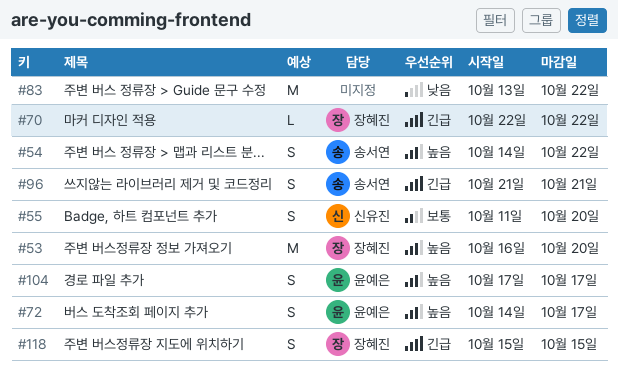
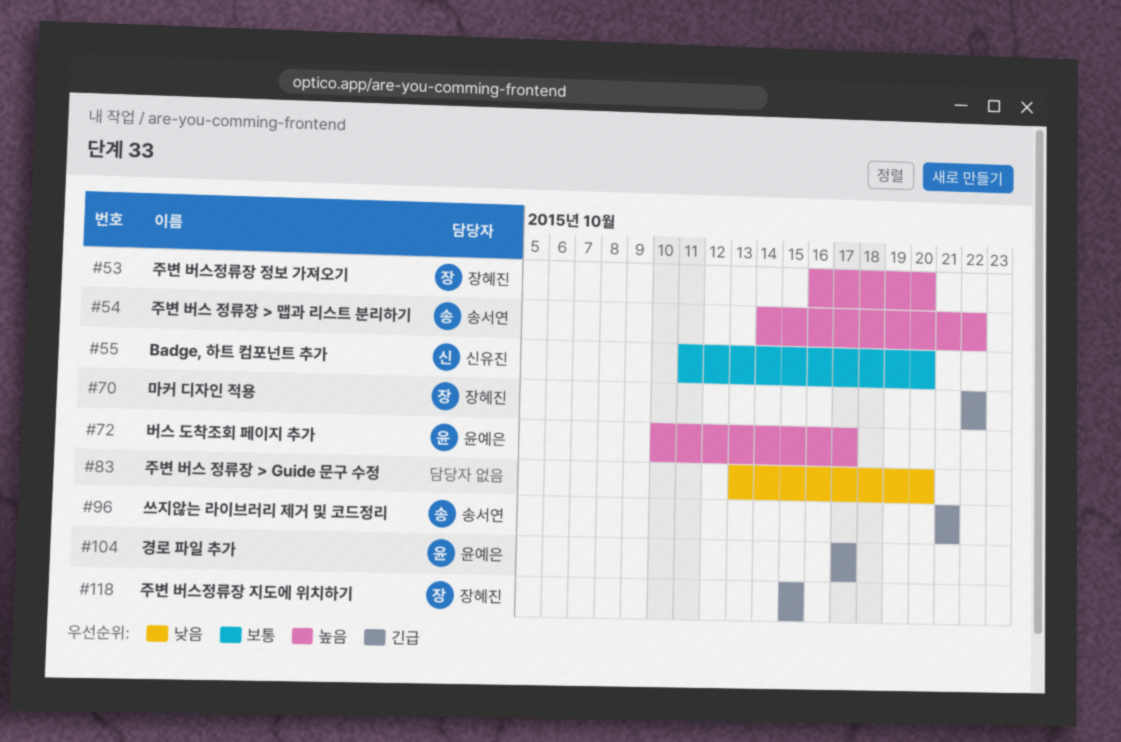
#72, start: Oct 14 -> Oct 10
#83, due: Oct 22 -> Oct 20
#104, priority: 높음 -> 긴급

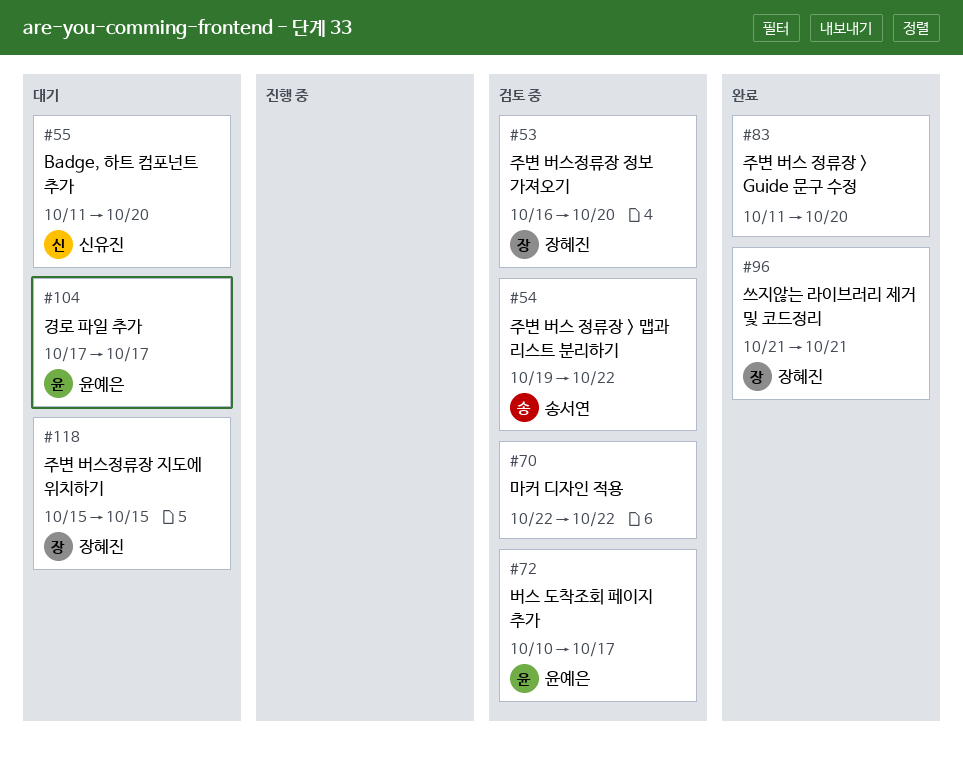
#54, start: Oct 14 -> Oct 19
#70, owner: 장혜진 -> none
#83, start: Oct 13 -> Oct 11
#96, owner: 송서연 -> 장혜진

